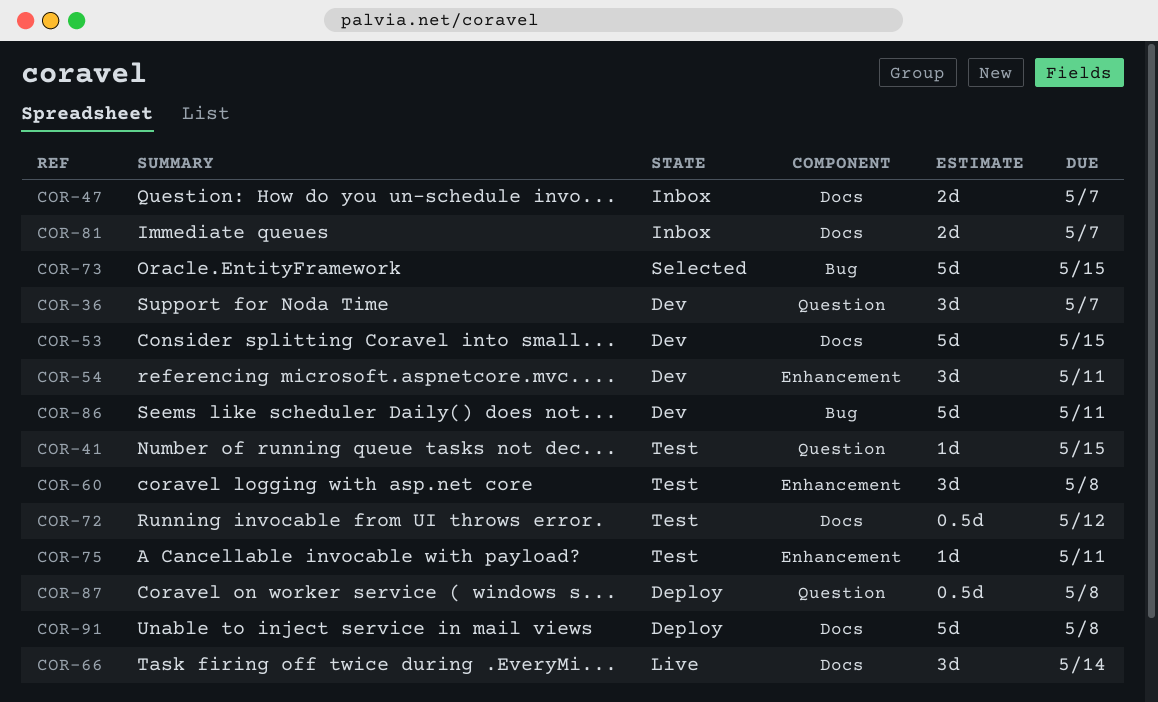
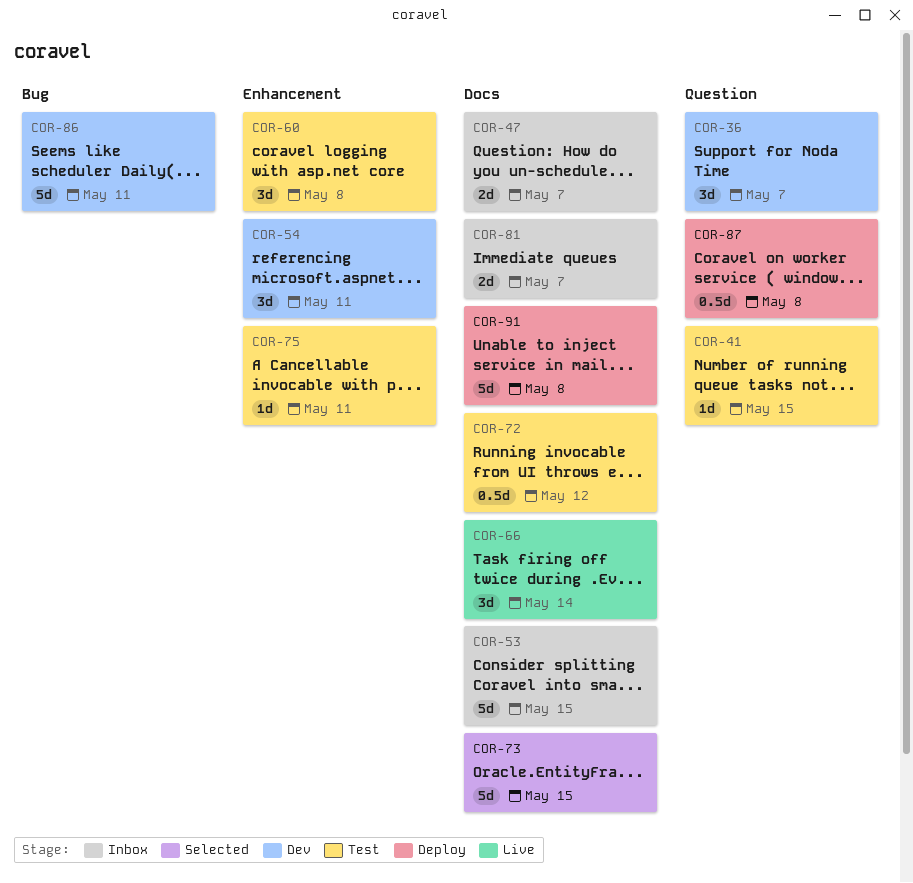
COR-53, status: Dev -> Inbox
COR-73, label: Bug -> Docs

